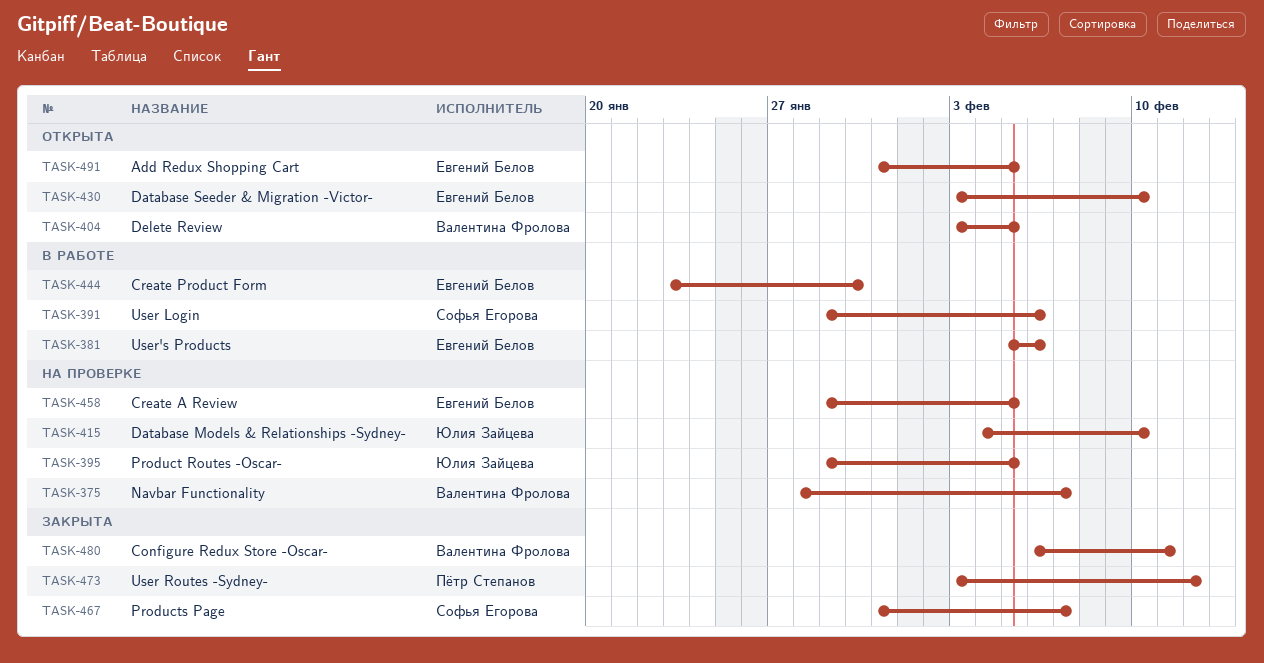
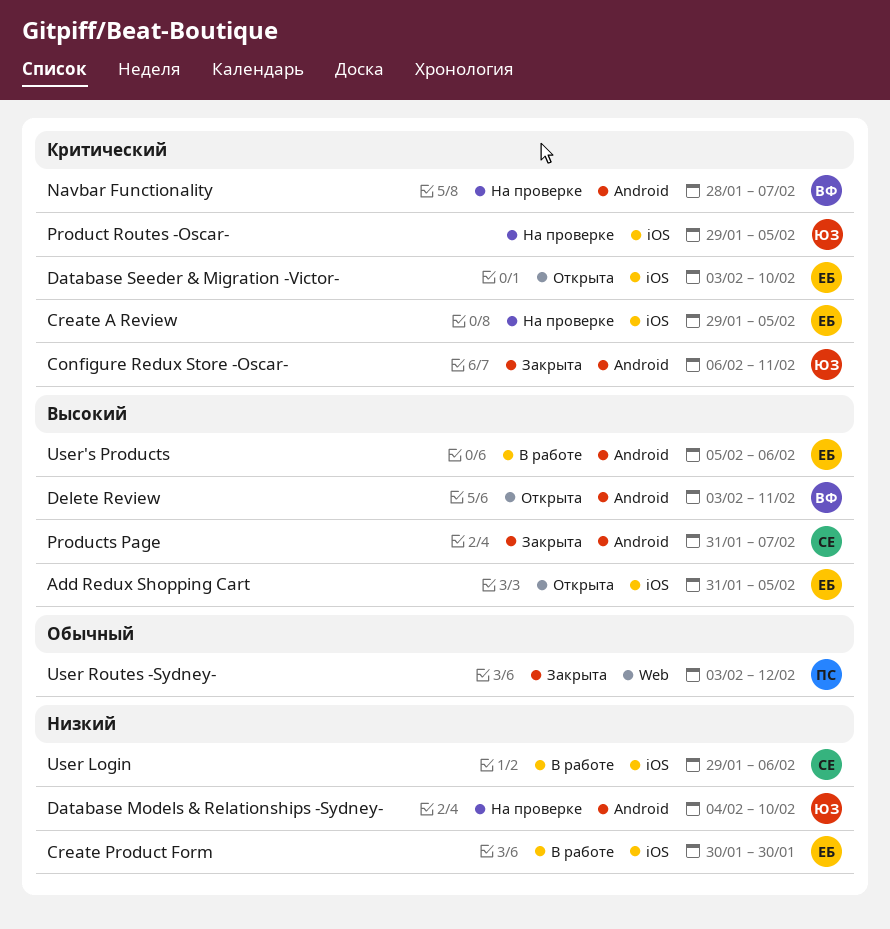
Configure Redux Store -Oscar-, owner: Валентина Фролова -> Юлия Зайцева
Create Product Form, start: Jan 23 -> Jan 30
Delete Review, due: Feb 5 -> Feb 11

